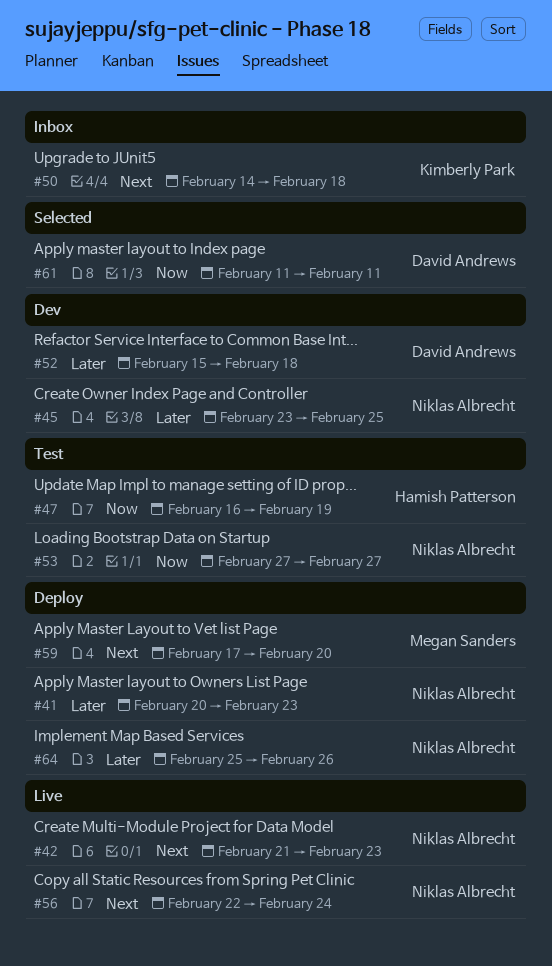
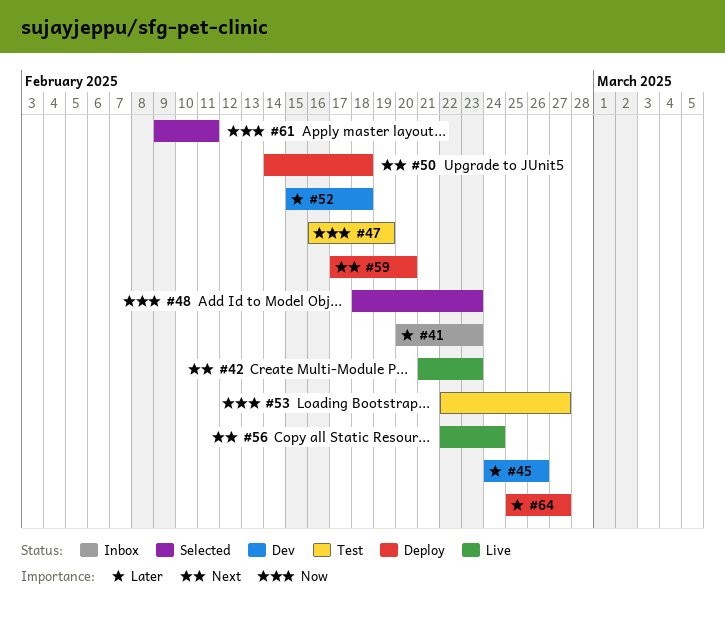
#41, status: Deploy -> Inbox
#45, start: Feb 23 -> Feb 24
#45, due: Feb 25 -> Feb 26
#48: none -> present
#50, status: Inbox -> Deploy
#53, start: Feb 27 -> Feb 22
#61, start: Feb 11 -> Feb 9
#64, due: Feb 26 -> Feb 27

